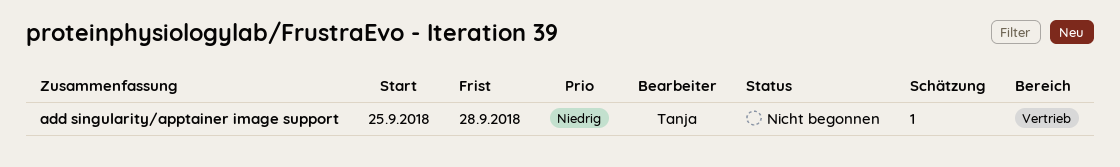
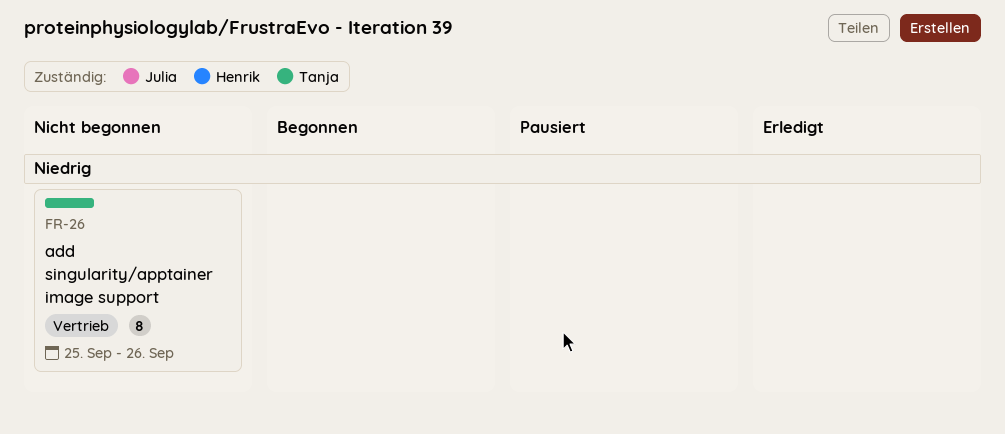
add singularity/apptainer image support, estimate: 1 -> 8
add singularity/apptainer image support, due: Sep 28 -> Sep 26

